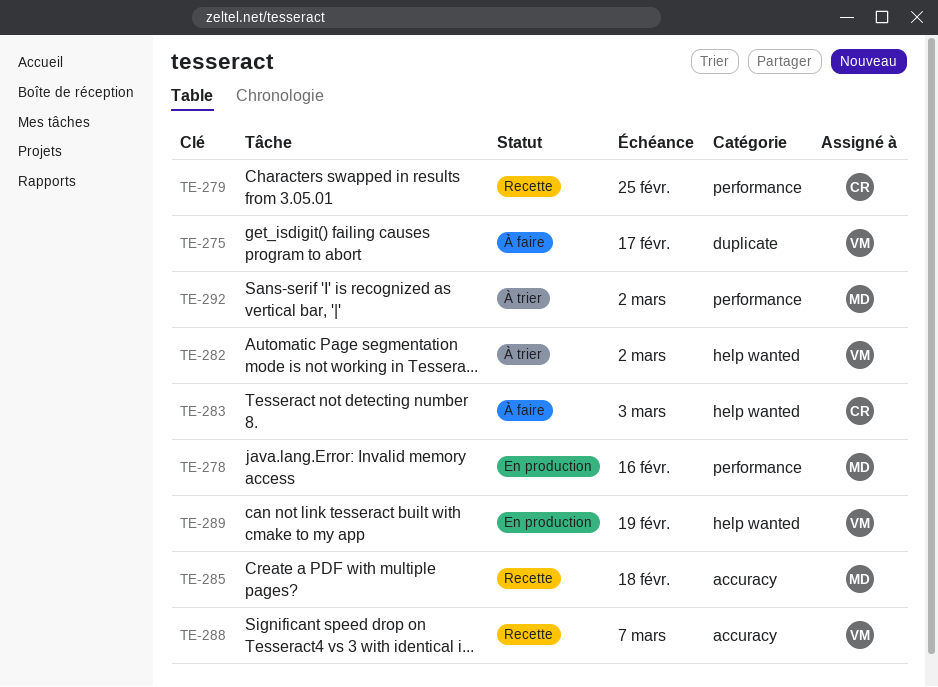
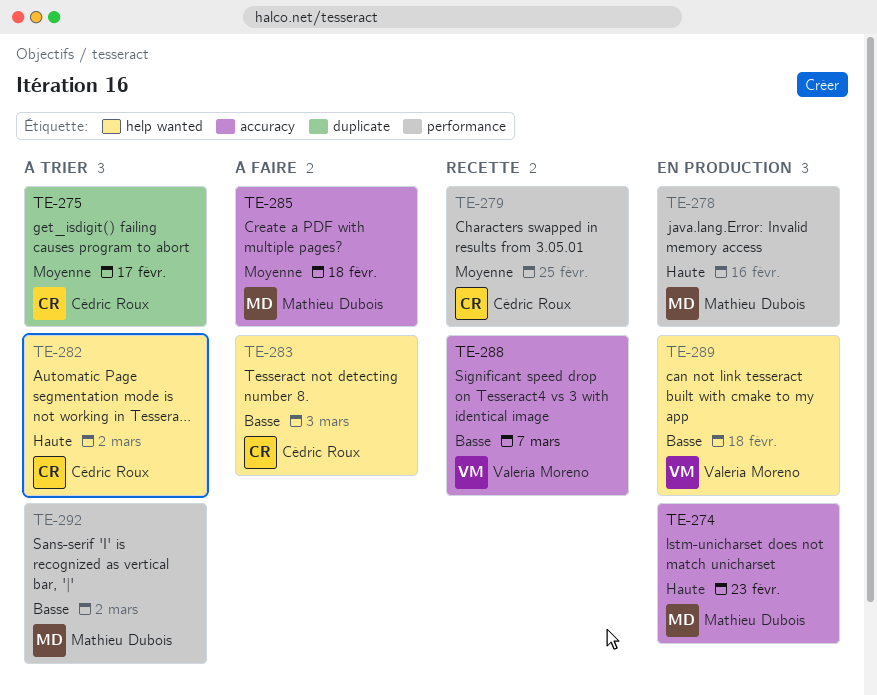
TE-274: none -> present
TE-275, status: À faire -> À trier
TE-275, owner: Valeria Moreno -> Cédric Roux
TE-282, owner: Valeria Moreno -> Cédric Roux
TE-285, status: Recette -> À faire
TE-289, due: Feb 19 -> Feb 18

